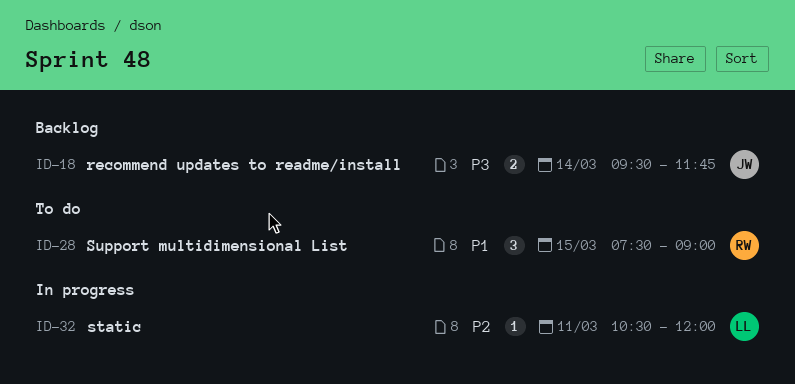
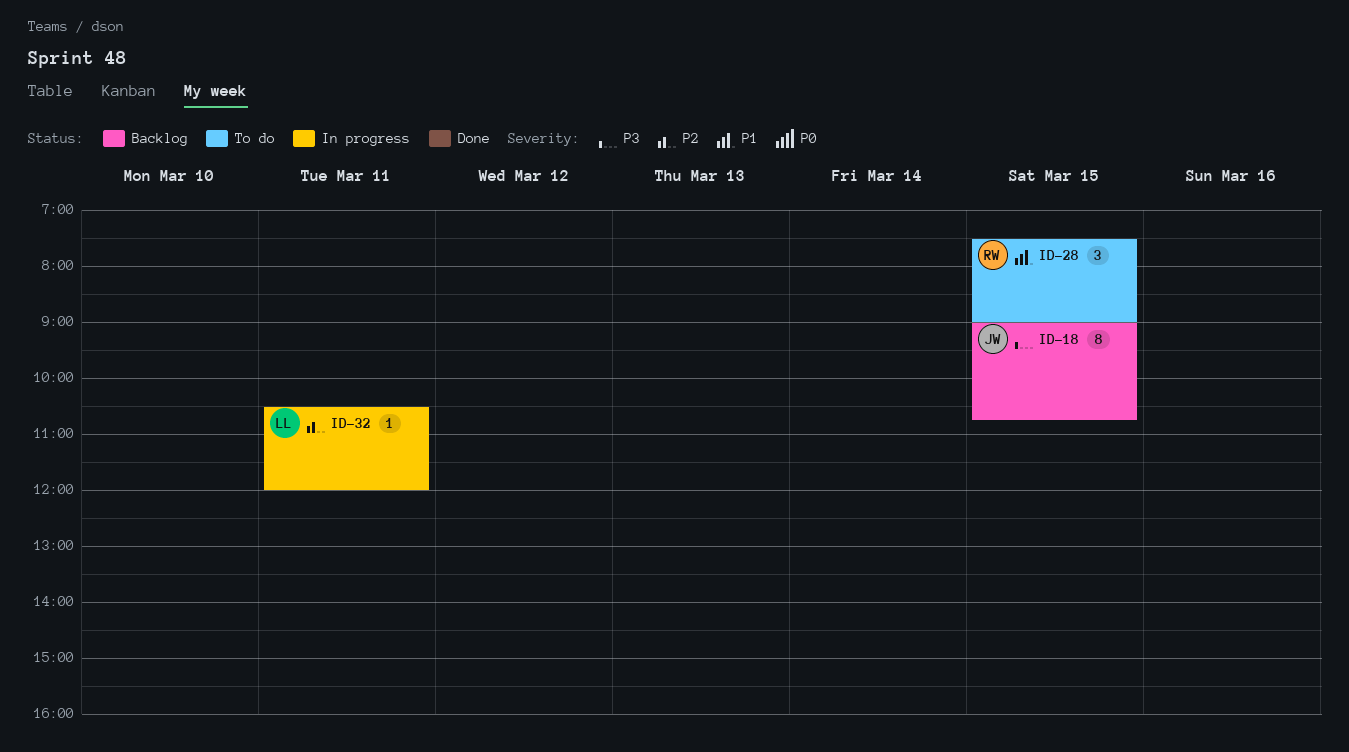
ID-18, estimate: 2 -> 8
ID-18, day: Mar 14 -> Mar 15
ID-18, begins: 09:30 -> 09:00
ID-18, ends: 11:45 -> 10:45

